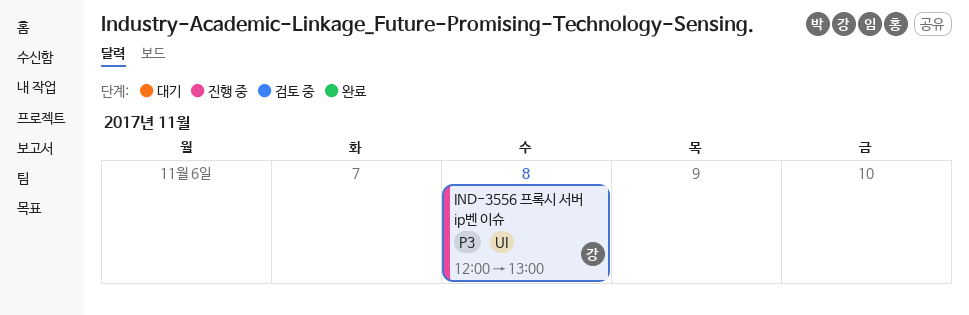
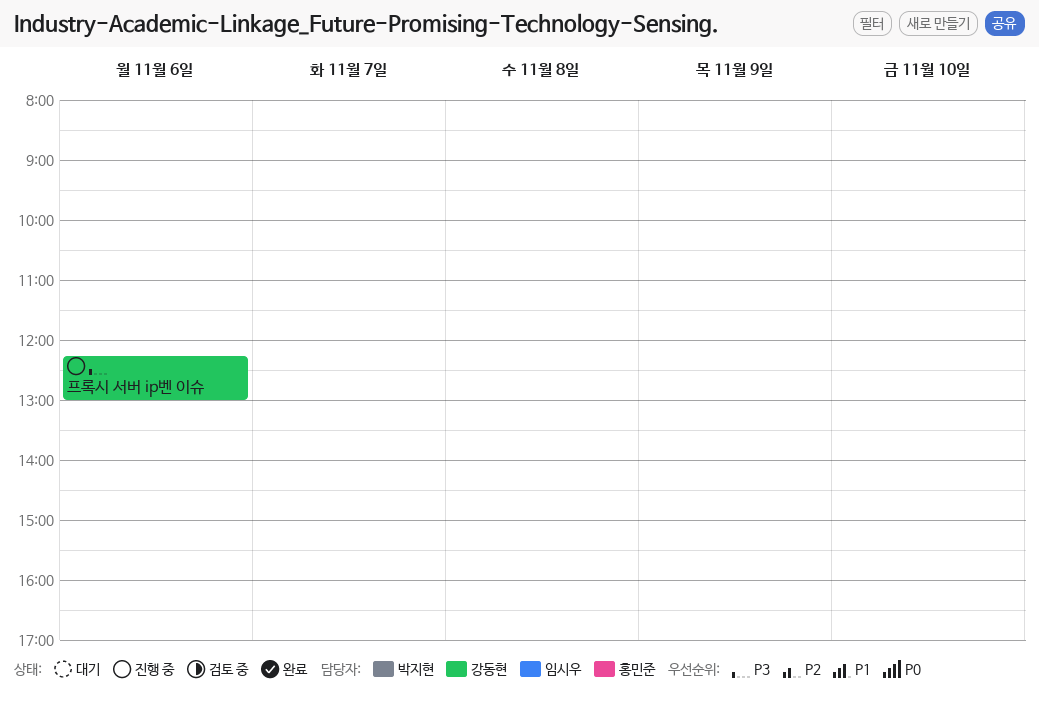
프록시 서버 ip벤 이슈, day: Nov 8 -> Nov 6
프록시 서버 ip벤 이슈, begins: 12:00 -> 12:15

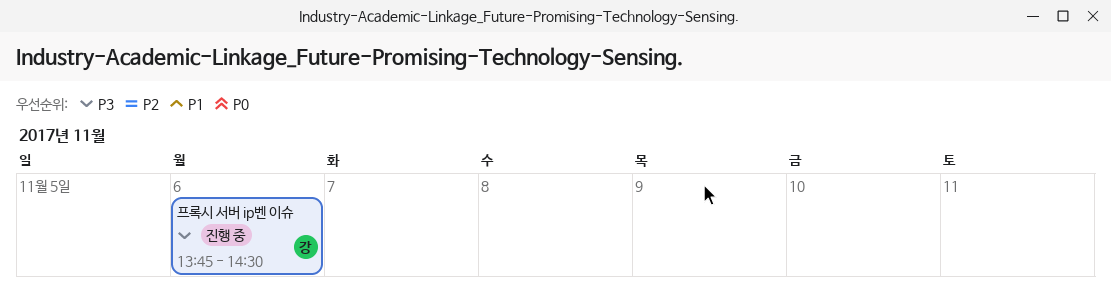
프록시 서버 ip벤 이슈, begins: 12:15 -> 13:45
프록시 서버 ip벤 이슈, ends: 13:00 -> 14:30

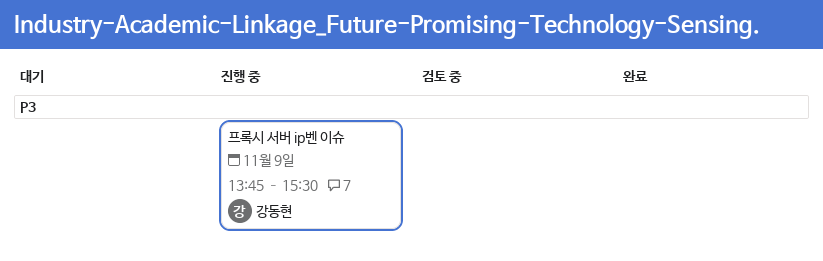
프록시 서버 ip벤 이슈, day: Nov 6 -> Nov 9
프록시 서버 ip벤 이슈, ends: 14:30 -> 15:30

